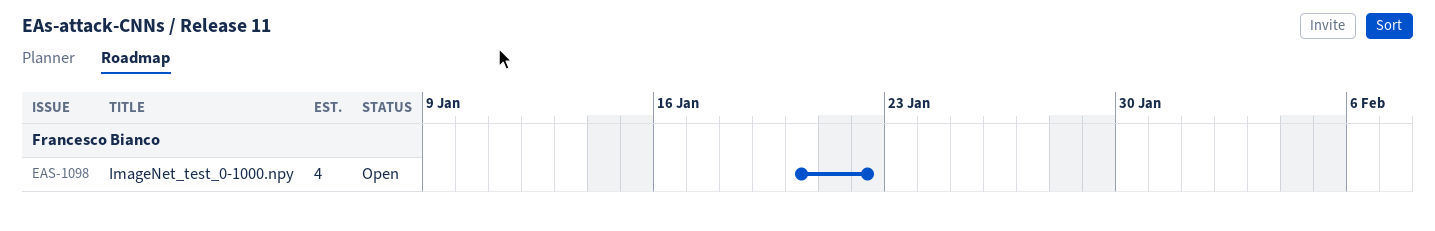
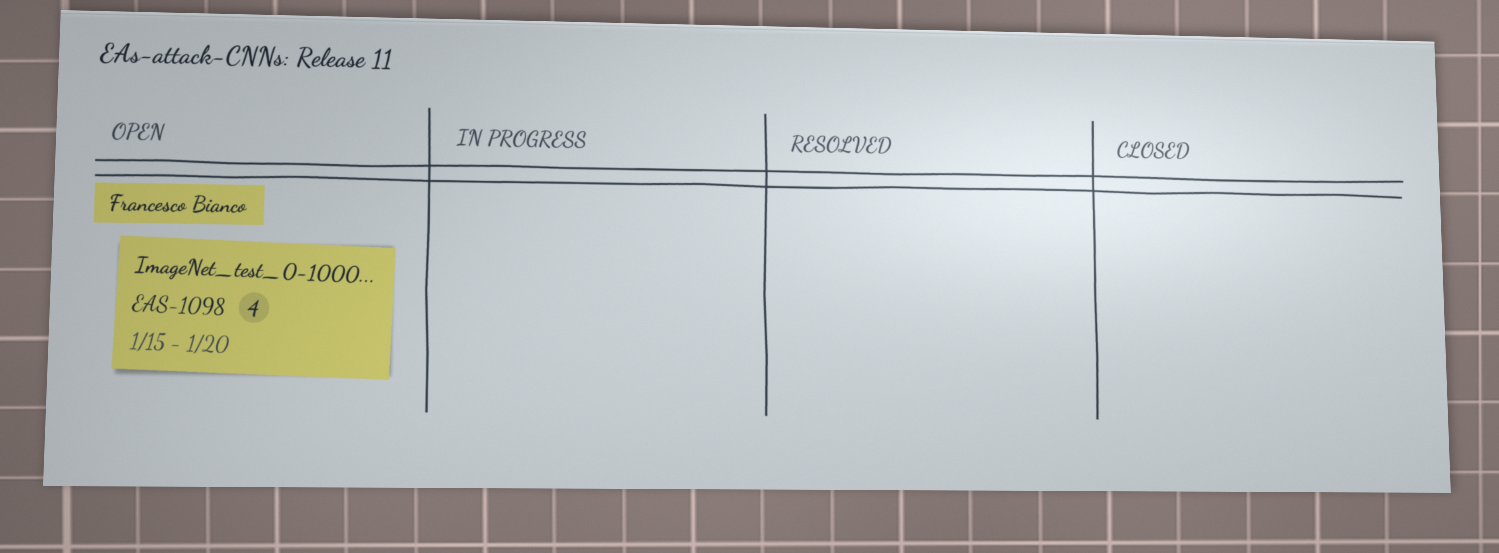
EAS-1098, start: Jan 20 -> Jan 15
EAS-1098, due: Jan 22 -> Jan 20

